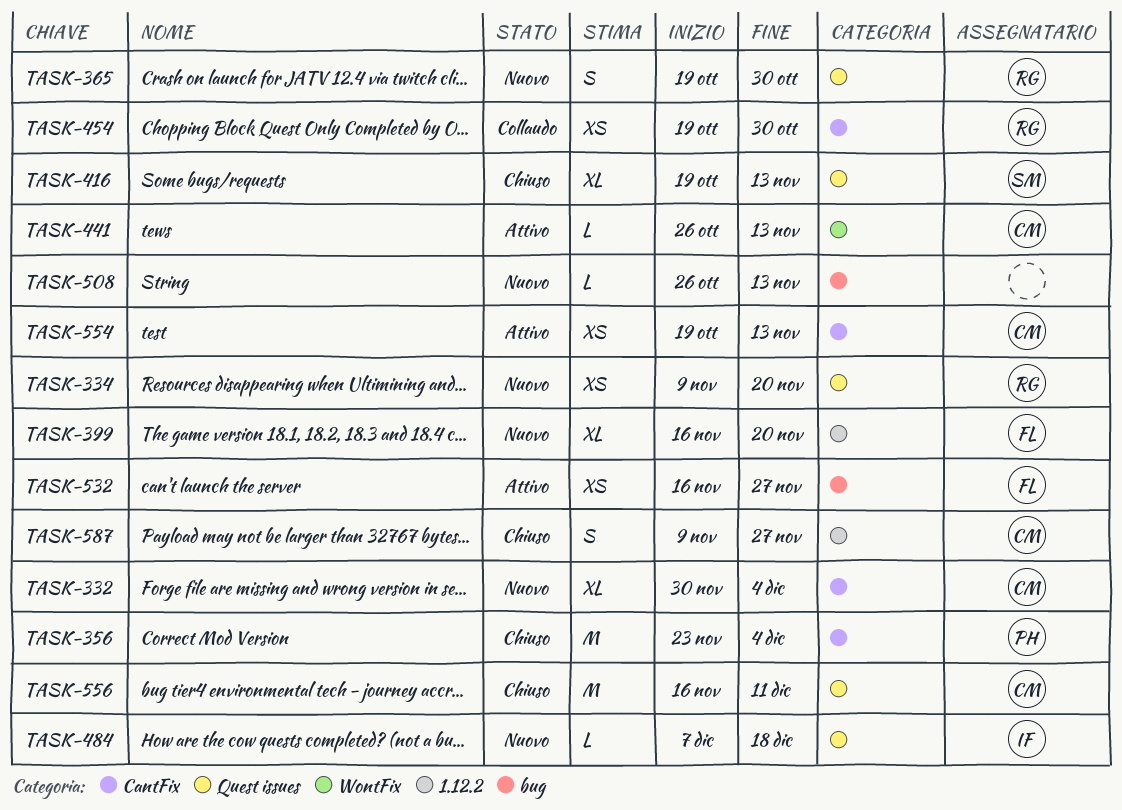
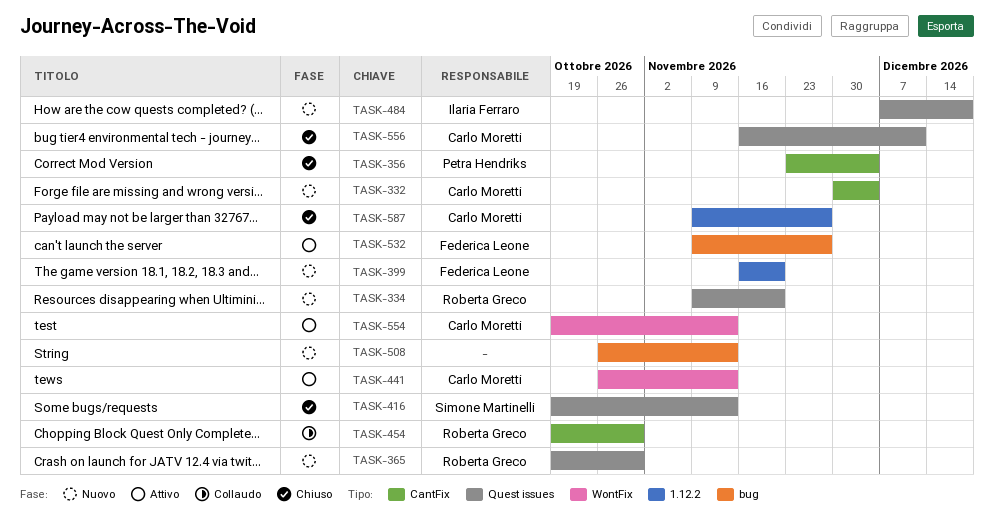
TASK-532, start: Nov 16 -> Nov 9
TASK-554, label: CantFix -> WontFix

